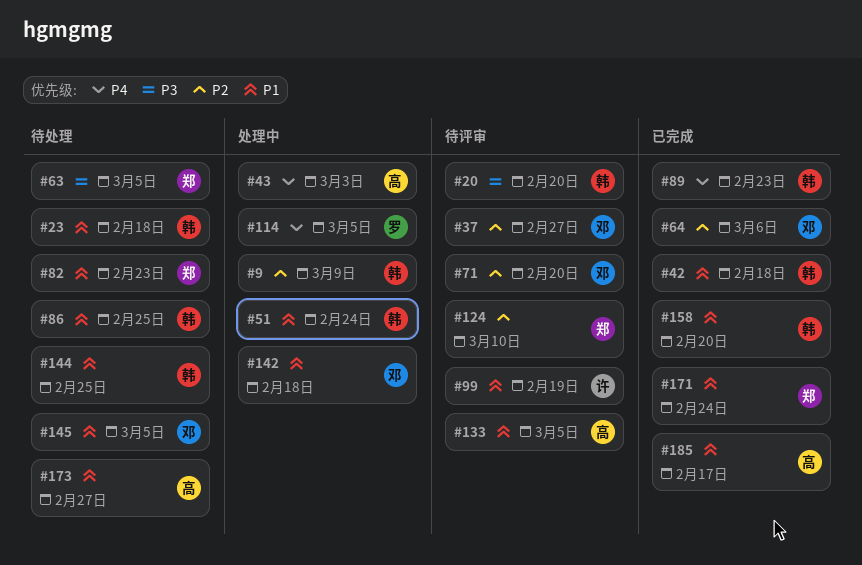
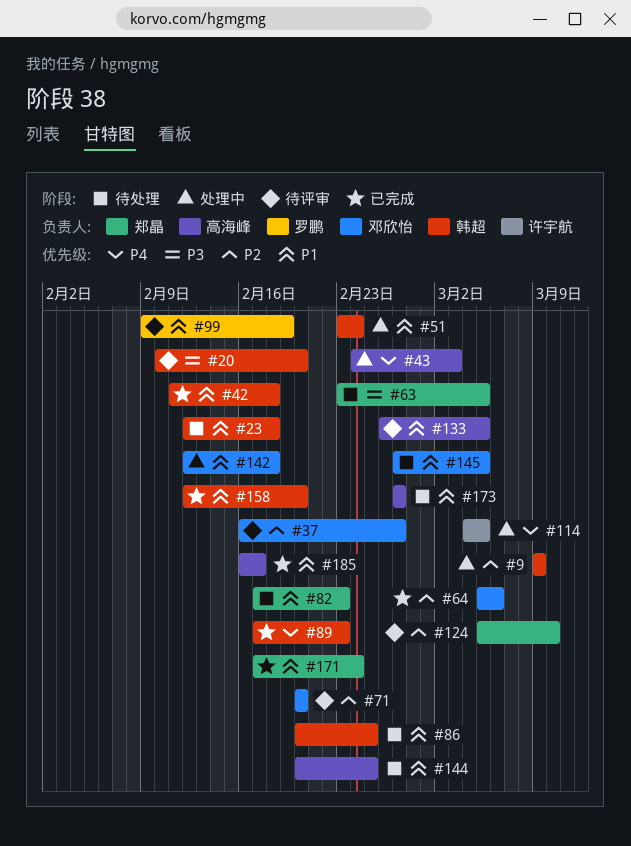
#99, owner: 许宇航 -> 罗鹏
#114, owner: 罗鹏 -> 许宇航
#144, owner: 韩超 -> 高海峰

